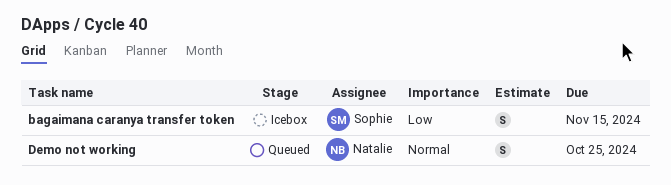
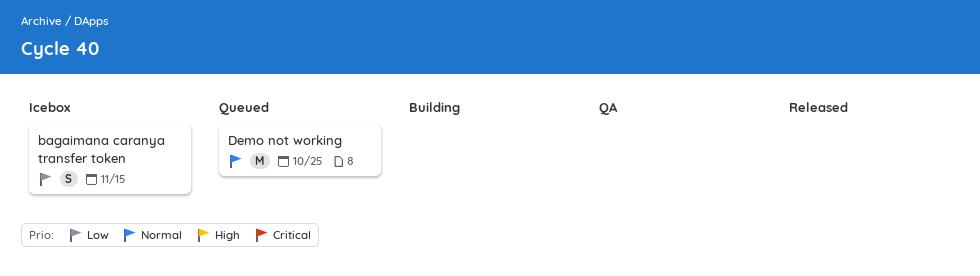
Demo not working, estimate: S -> M

